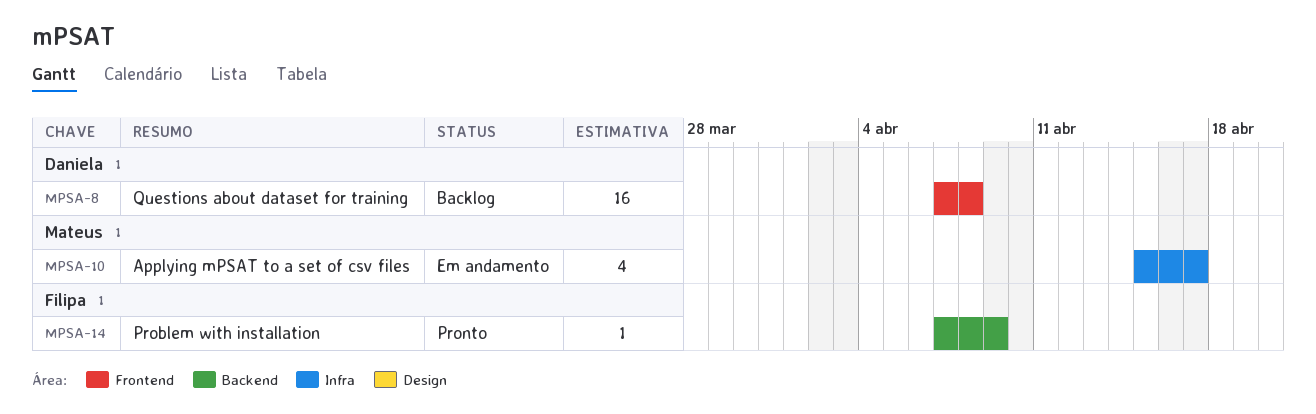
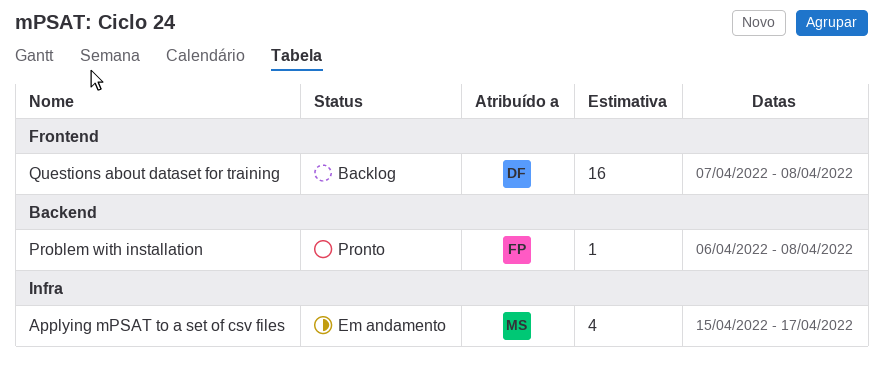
Problem with installation, start: Apr 7 -> Apr 6
Problem with installation, due: Apr 9 -> Apr 8

